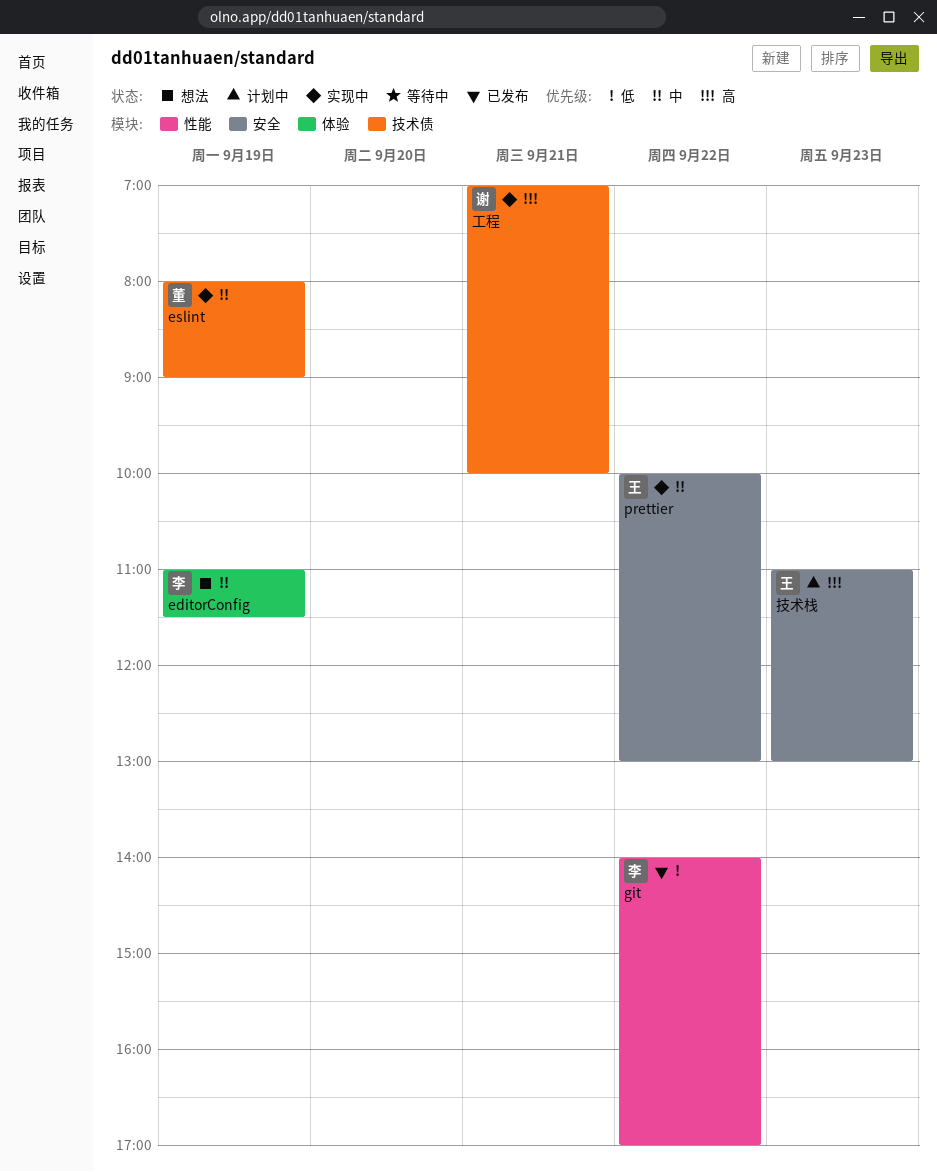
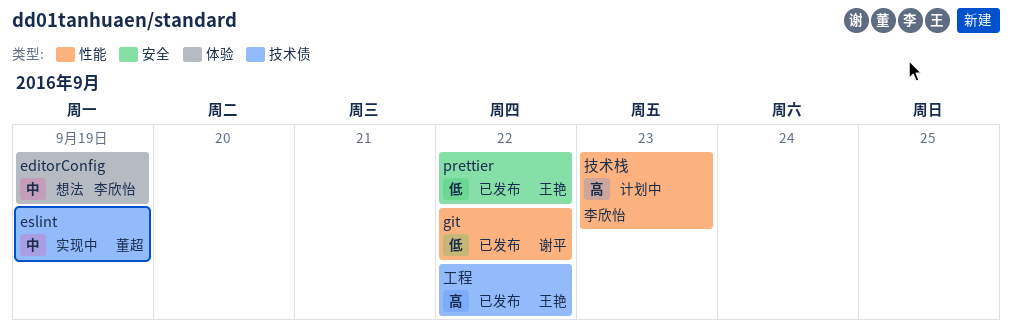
git, owner: 李欣怡 -> 谢平
prettier, status: 实现中 -> 已发布
prettier, priority: 中 -> 低
工程, status: 实现中 -> 已发布
工程, owner: 谢平 -> 王艳
工程, day: Sep 21 -> Sep 22
技术栈, owner: 王艳 -> 李欣怡
技术栈, label: 安全 -> 性能

